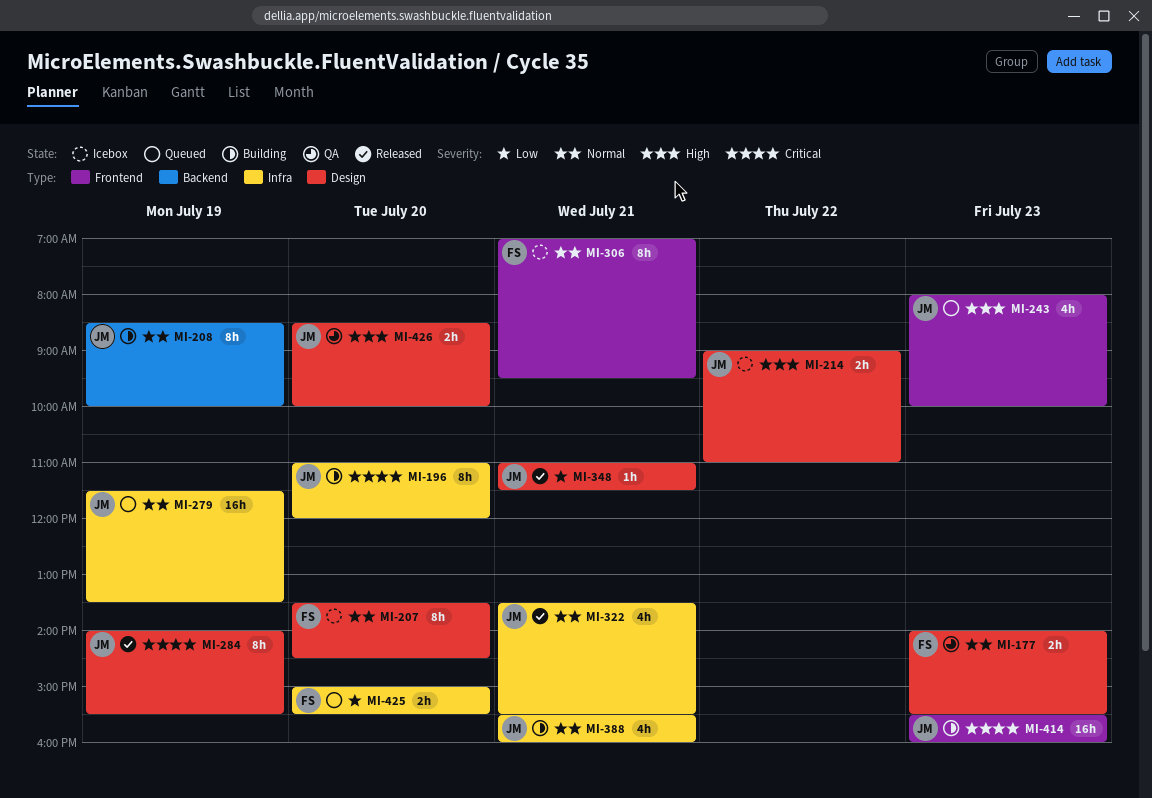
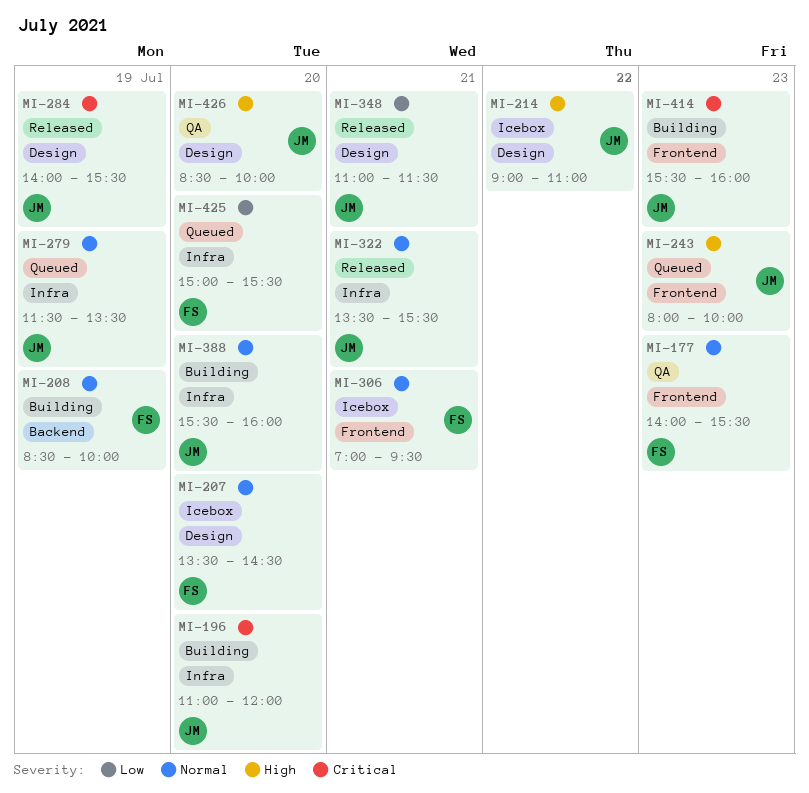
MI-177, label: Design -> Frontend
MI-208, owner: JM -> FS
MI-388, day: Jul 21 -> Jul 20

